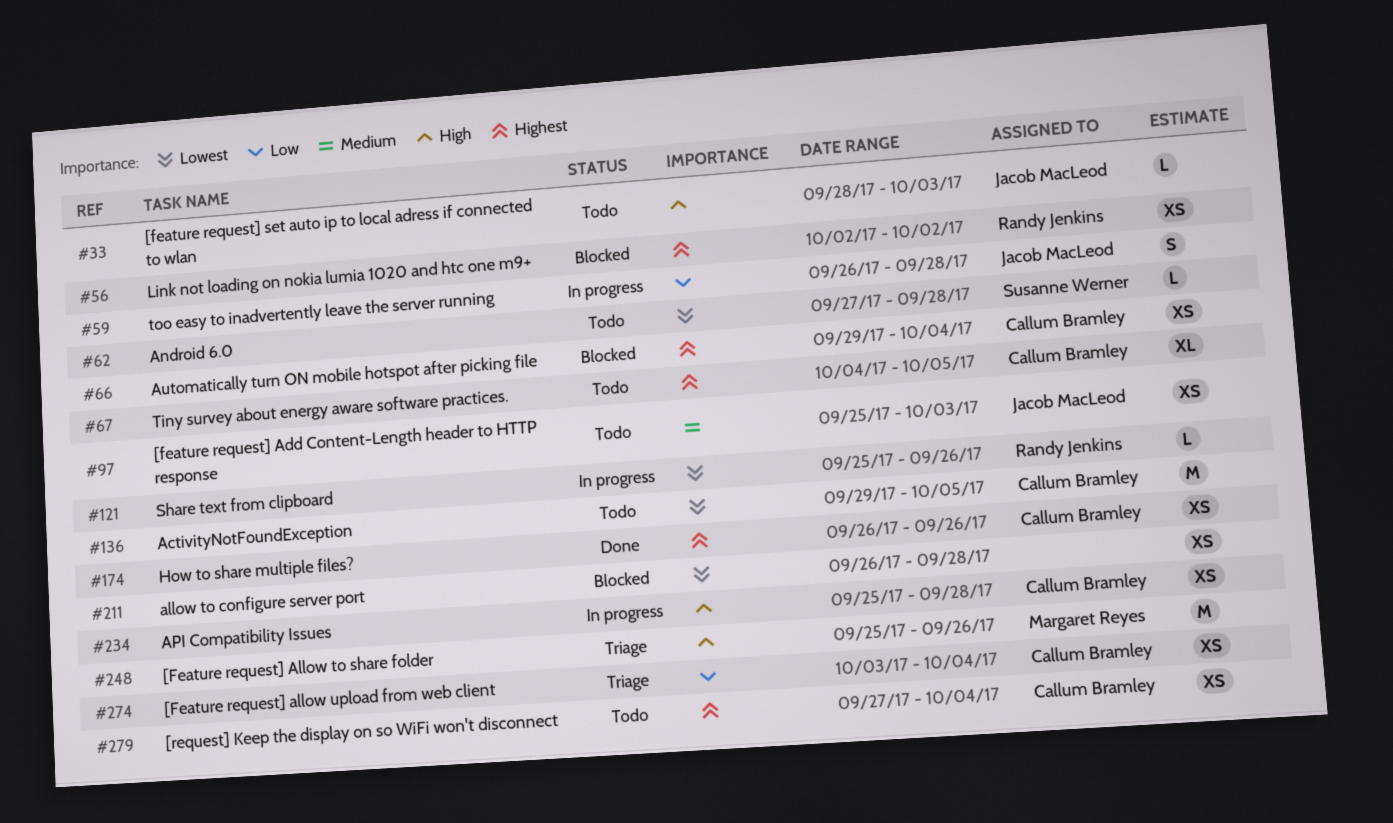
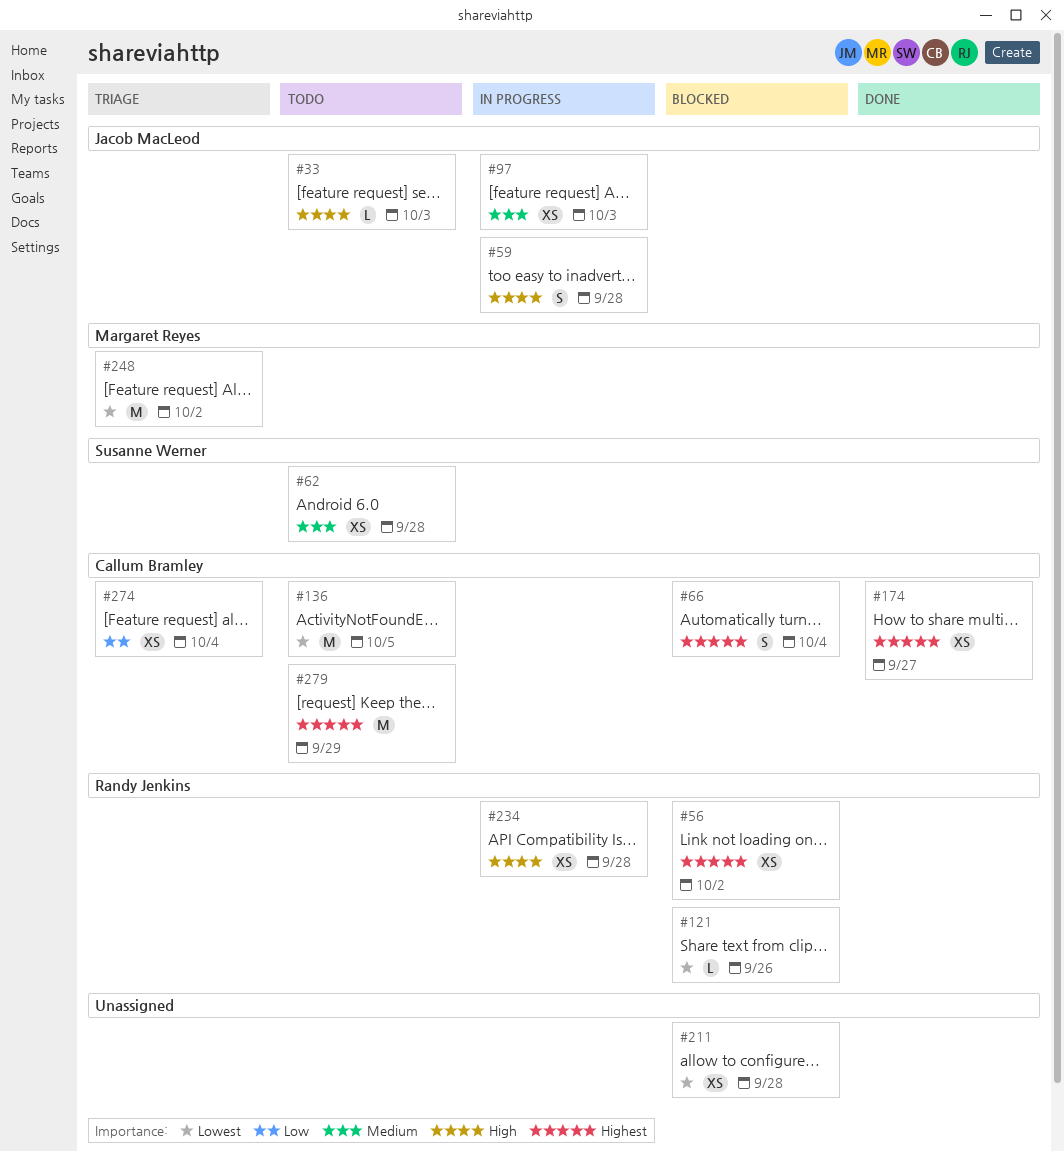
#59, priority: Low -> High
#62, priority: Lowest -> Medium
#62, estimate: L -> XS
#66, estimate: XS -> S
#67: present -> none
#97, status: Todo -> In progress
#121, status: In progress -> Blocked
#174, due: Sep 26 -> Sep 27
#234, owner: Callum Bramley -> Randy Jenkins
#248, priority: High -> Lowest
#248, due: Sep 26 -> Oct 2
#279, estimate: XS -> M
#279, due: Oct 4 -> Sep 29

